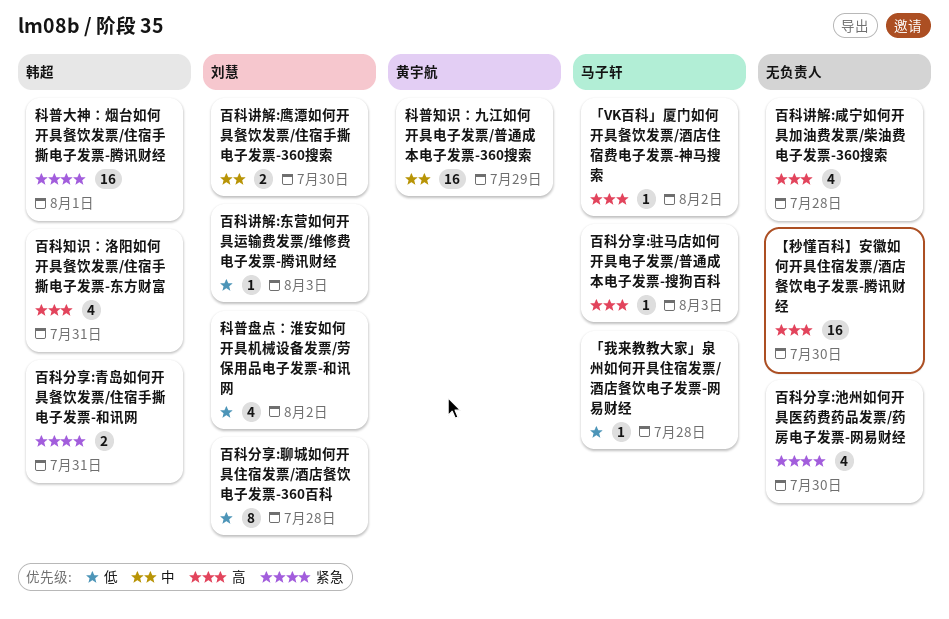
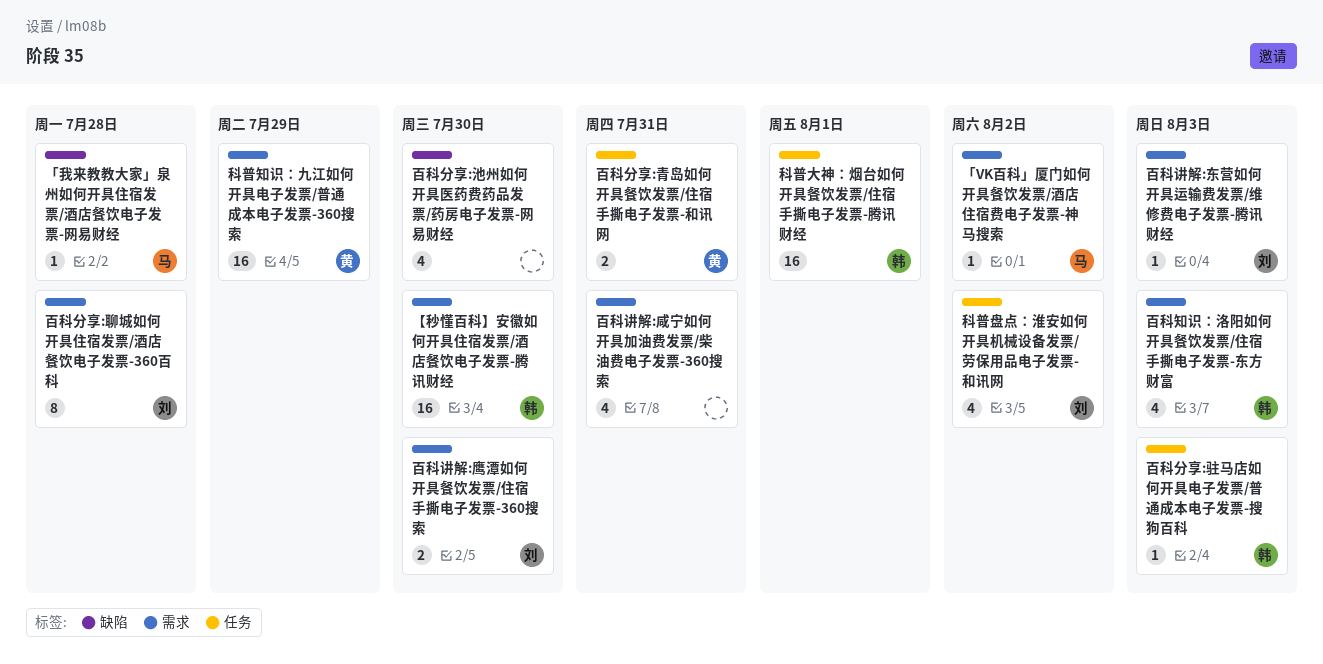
【秒懂百科】安徽如何开具住宿发票/酒店餐饮电子发票-腾讯财经, owner: none -> 韩超
百科分享:青岛如何开具餐饮发票/住宿手撕电子发票-和讯网, owner: 韩超 -> 黄宇航
百科分享:驻马店如何开具电子发票/普通成本电子发票-搜狗百科, owner: 马子轩 -> 韩超
百科知识：洛阳如何开具餐饮发票/住宿手撕电子发票-东方财富, due: Jul 31 -> Aug 3
百科讲解:咸宁如何开具加油费发票/柴油费电子发票-360搜索, due: Jul 28 -> Jul 31

